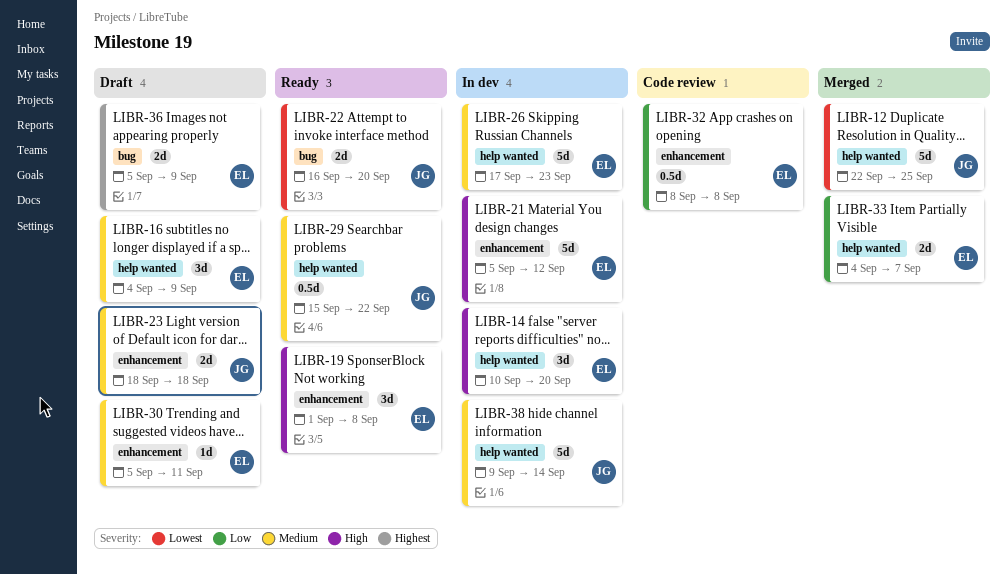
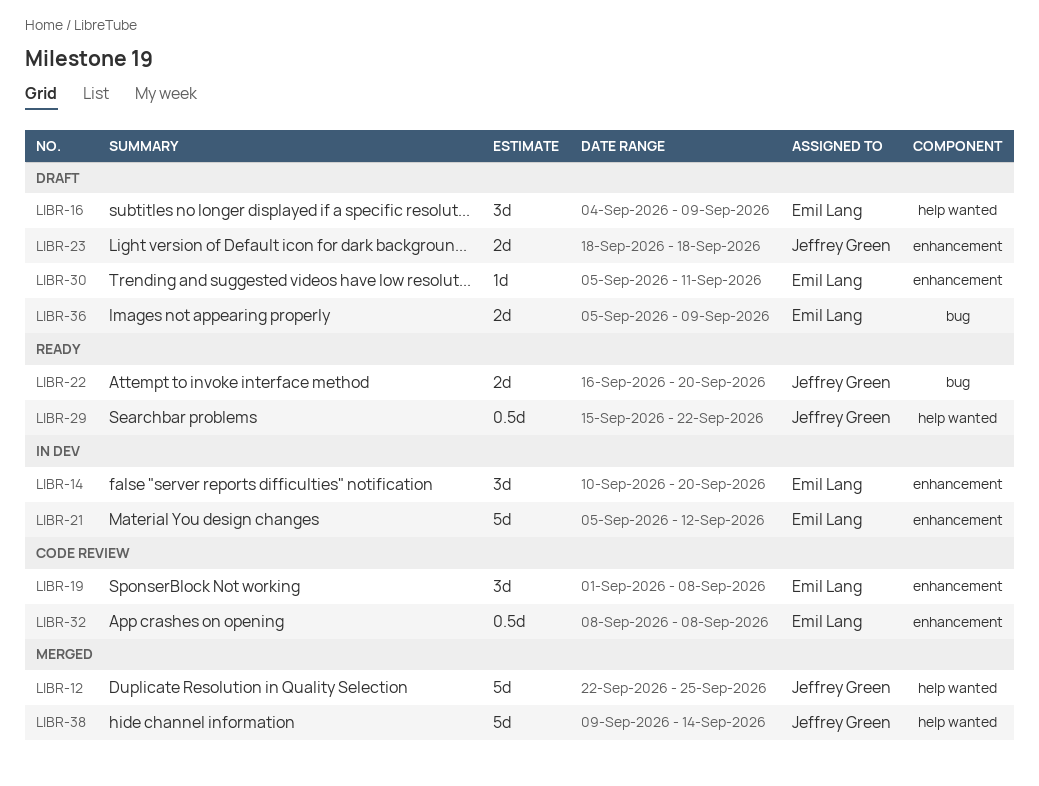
LIBR-14, label: help wanted -> enhancement
LIBR-19, status: Ready -> Code review
LIBR-26: present -> none
LIBR-33: present -> none
LIBR-38, status: In dev -> Merged

